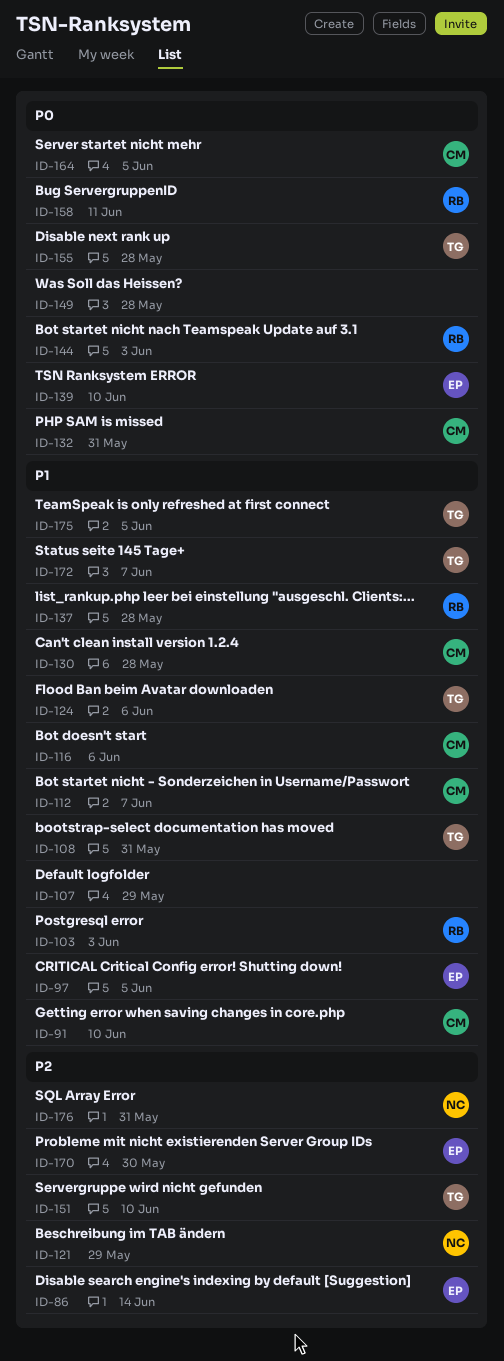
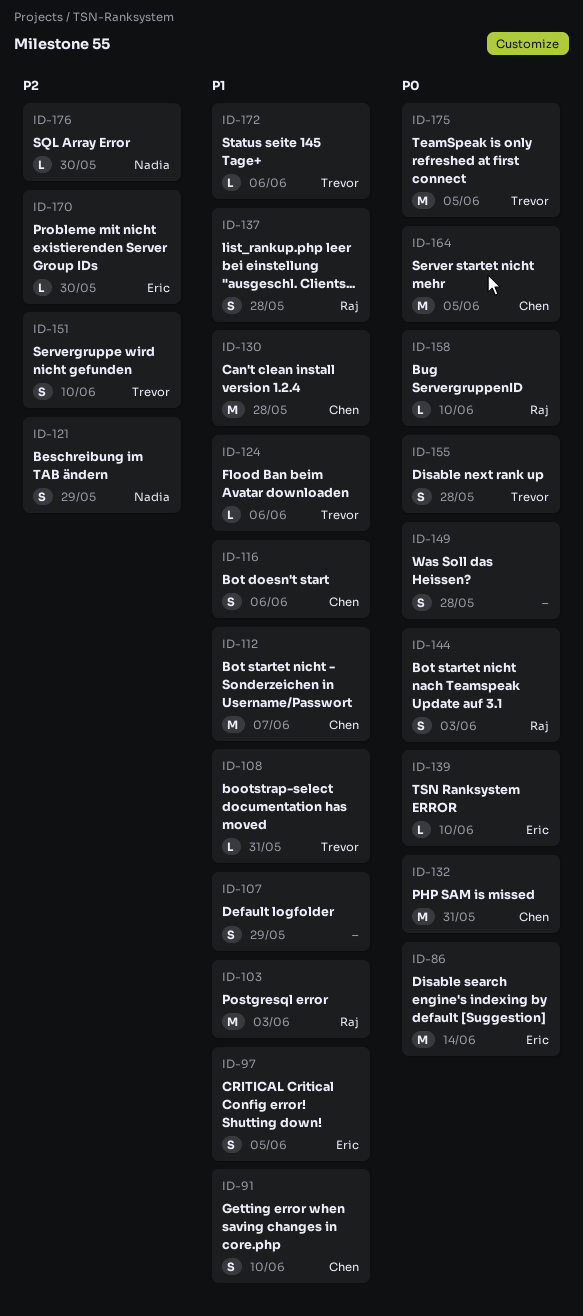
ID-86, priority: P2 -> P0
ID-158, due: Jun 11 -> Jun 10
ID-172, due: Jun 7 -> Jun 6
ID-175, priority: P1 -> P0
ID-176, due: May 31 -> May 30

